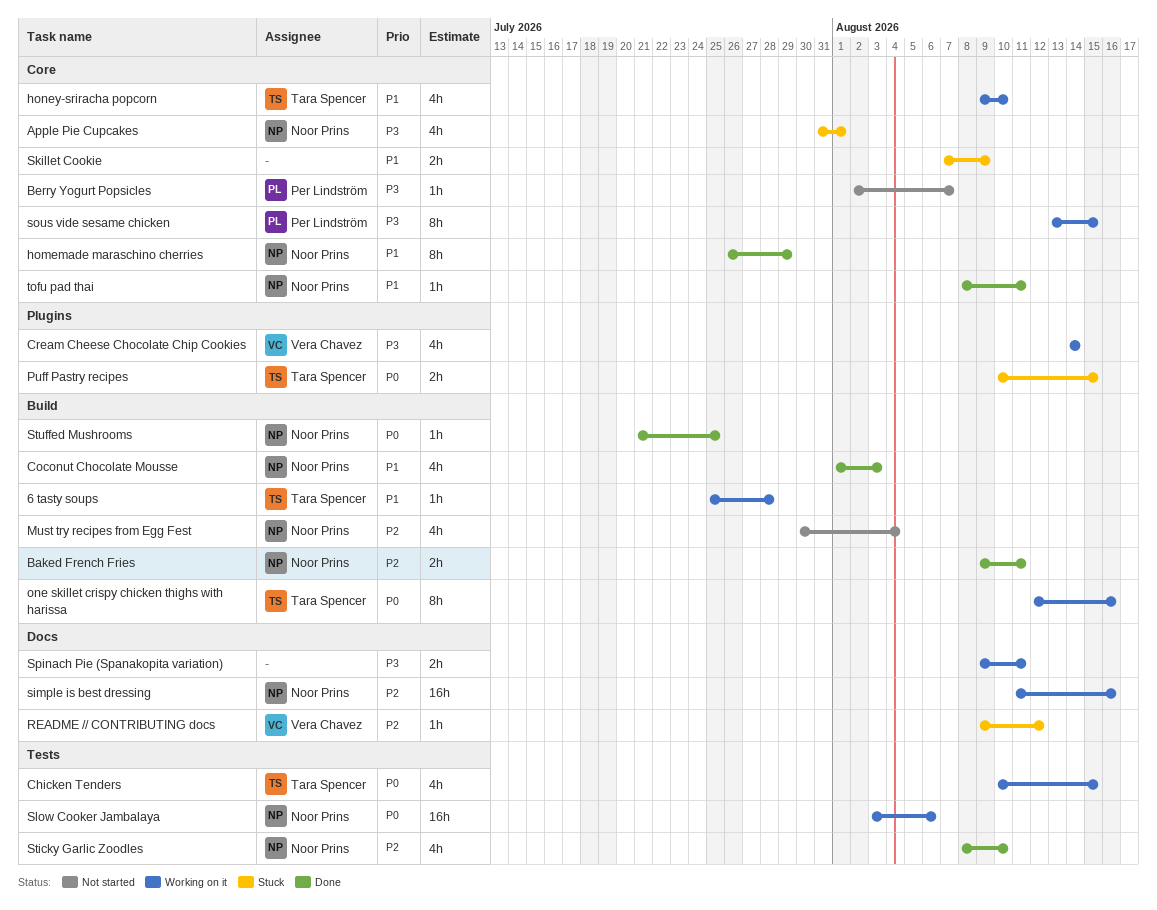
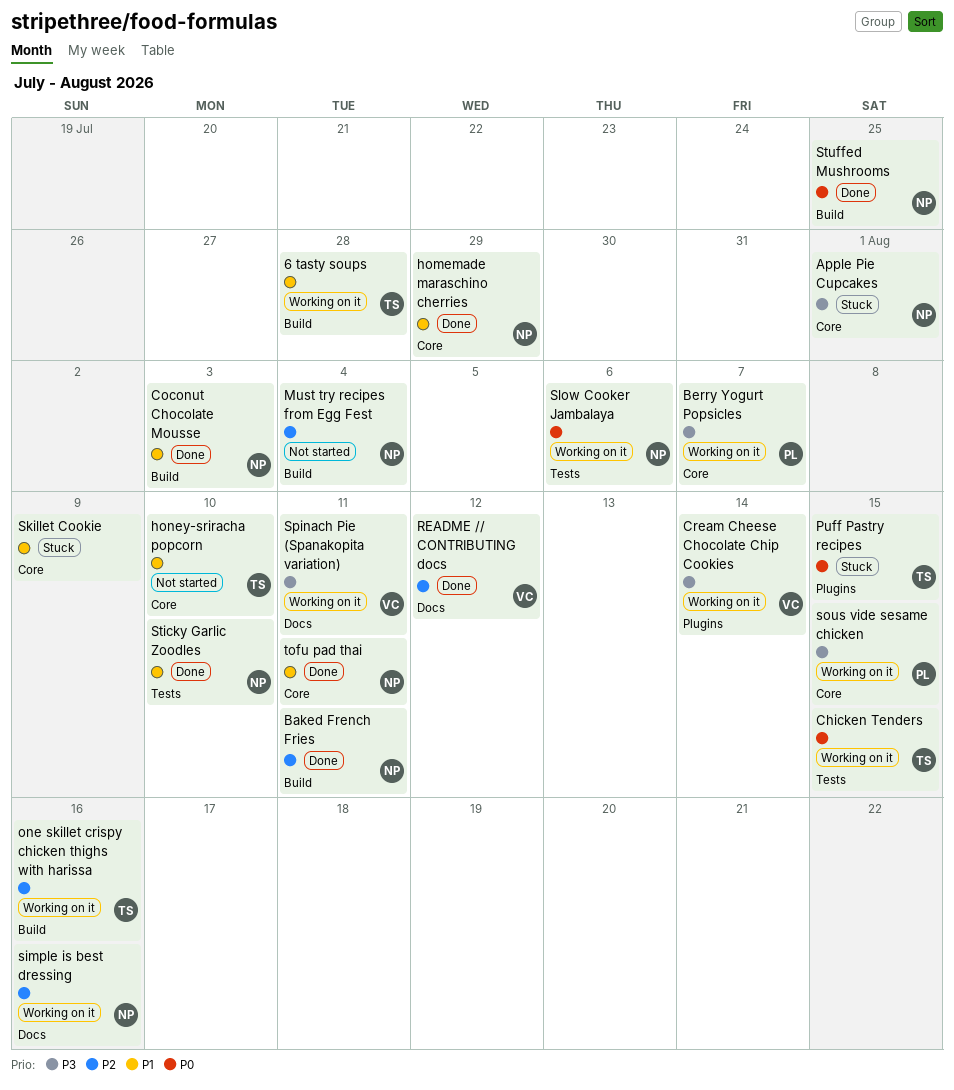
Berry Yogurt Popsicles, status: Not started -> Working on it
honey-sriracha popcorn, status: Working on it -> Not started
one skillet crispy chicken thighs with harissa, priority: P0 -> P2
README // CONTRIBUTING docs, status: Stuck -> Done
Spinach Pie (Spanakopita variation), owner: none -> Vera Chavez
Sticky Garlic Zoodles, priority: P2 -> P1

